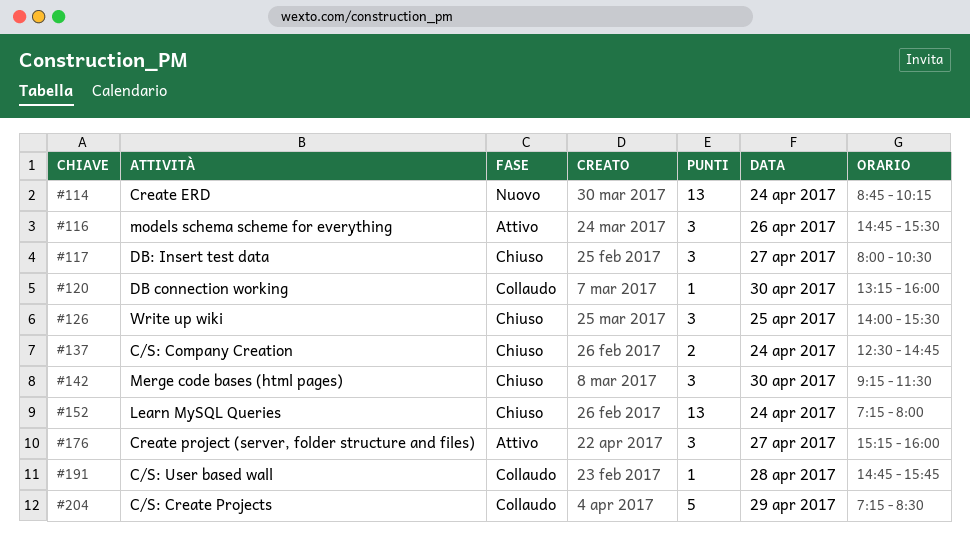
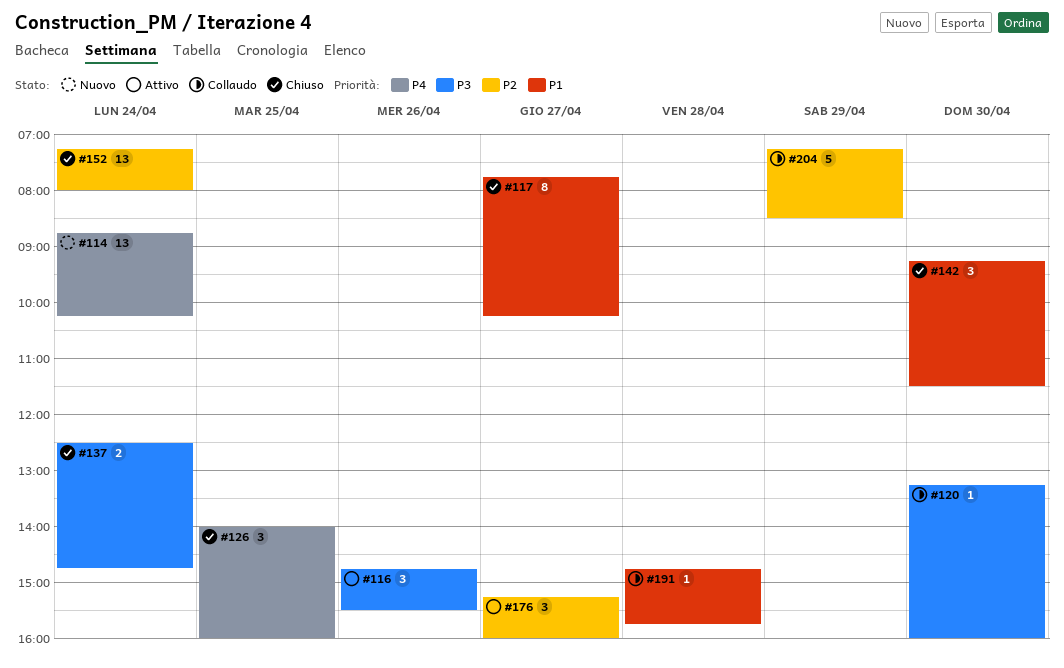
#117, estimate: 3 -> 8
#117, begins: 08:00 -> 07:45
#117, ends: 10:30 -> 10:15
#126, ends: 15:30 -> 16:00

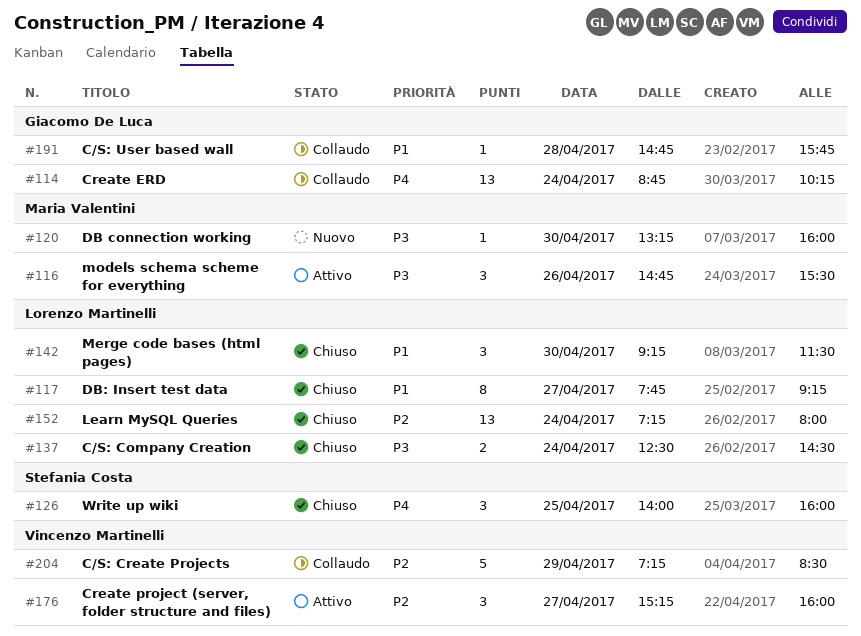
#114, status: Nuovo -> Collaudo
#117, ends: 10:15 -> 09:15
#120, status: Collaudo -> Nuovo
#137, ends: 14:45 -> 14:30

